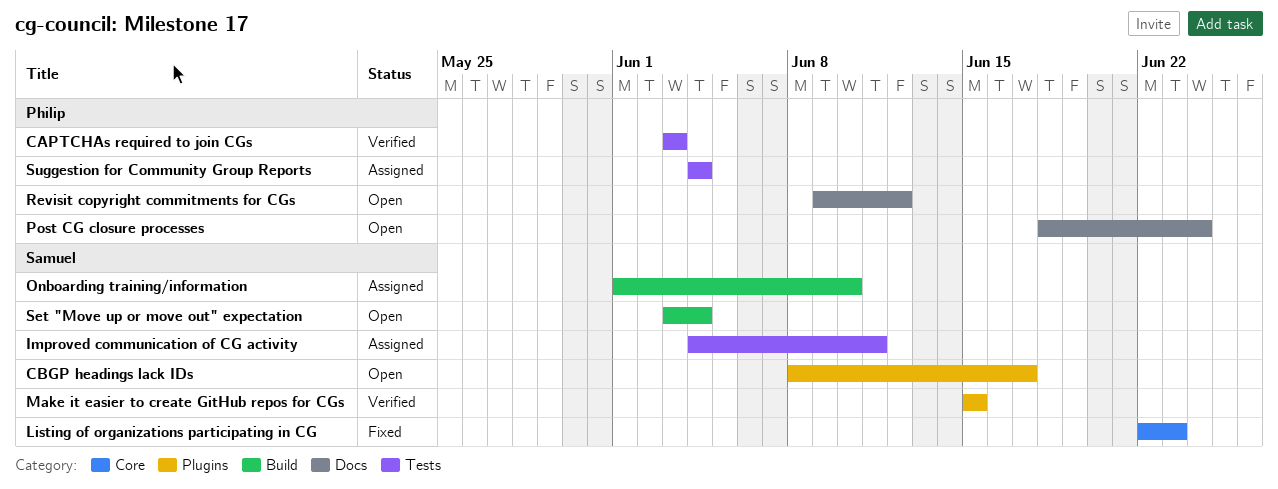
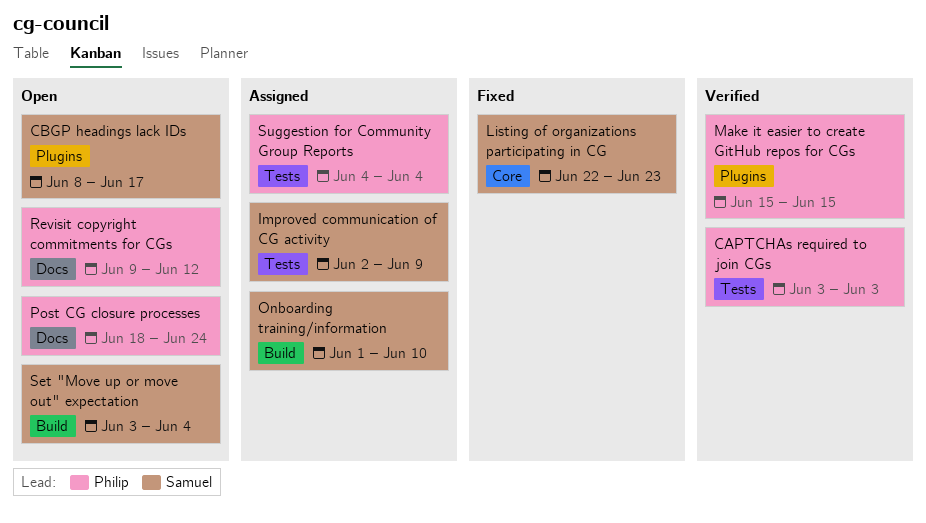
Improved communication of CG activity, start: Jun 4 -> Jun 2
Improved communication of CG activity, due: Jun 11 -> Jun 9
Make it easier to create GitHub repos for CGs, owner: Samuel -> Philip

